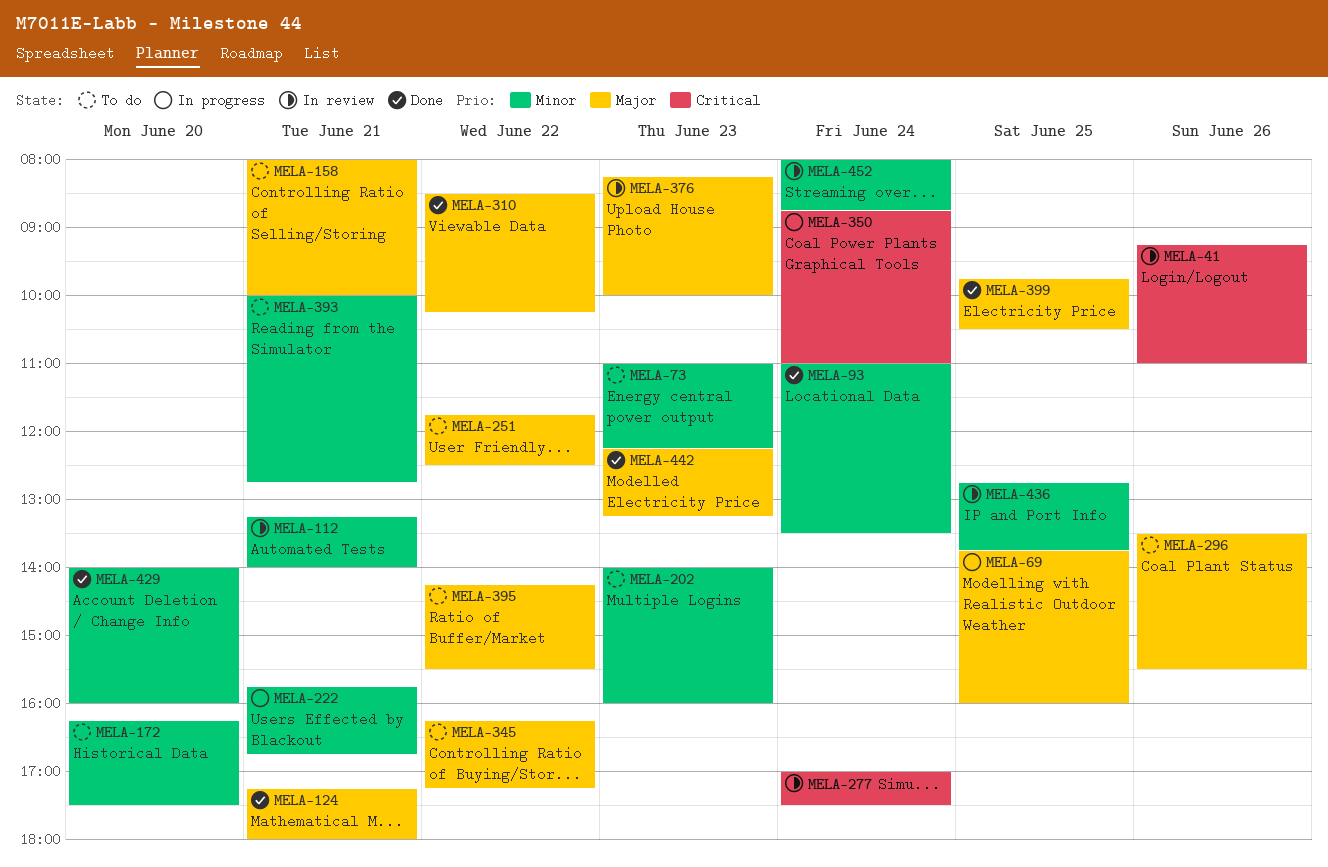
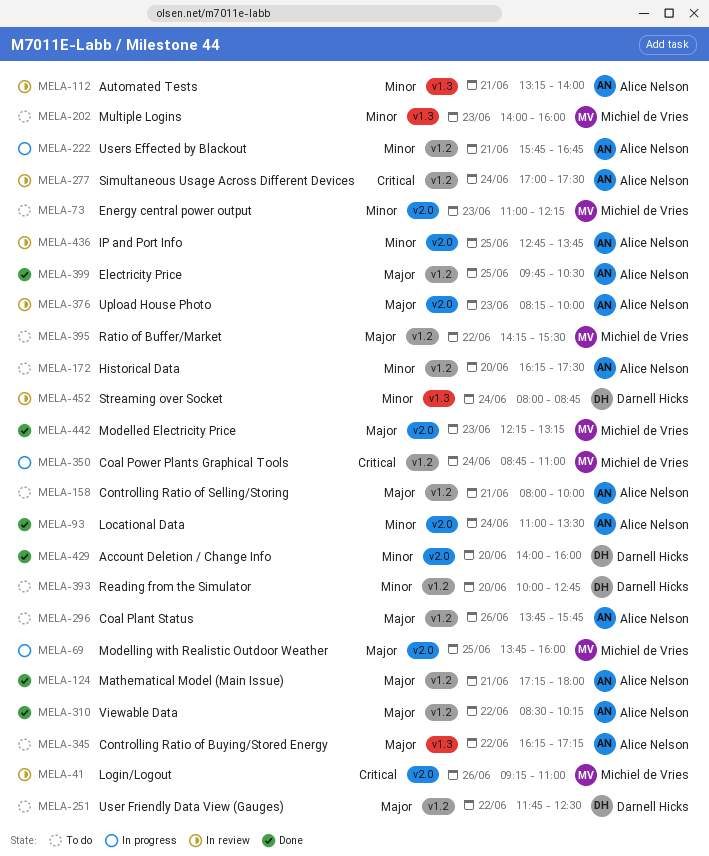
MELA-296, begins: 13:30 -> 13:45
MELA-296, ends: 15:30 -> 15:45
MELA-393, day: Jun 21 -> Jun 20

